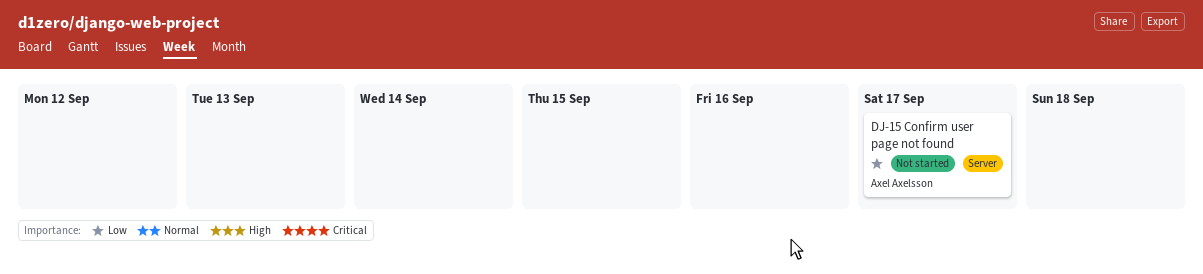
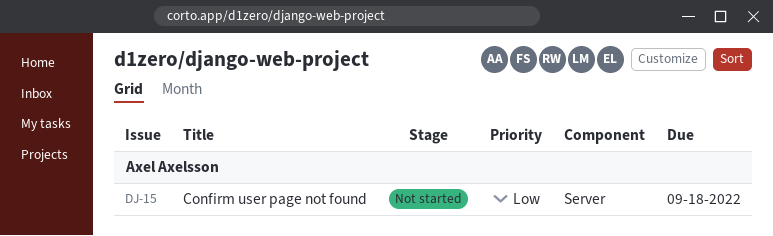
DJ-15, due: Sep 17 -> Sep 18

